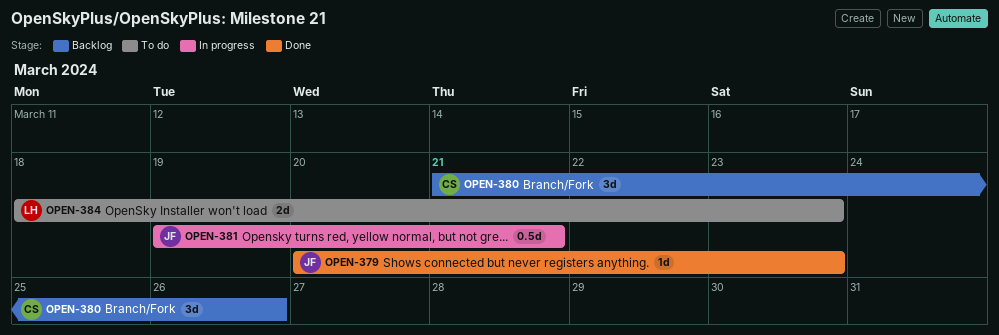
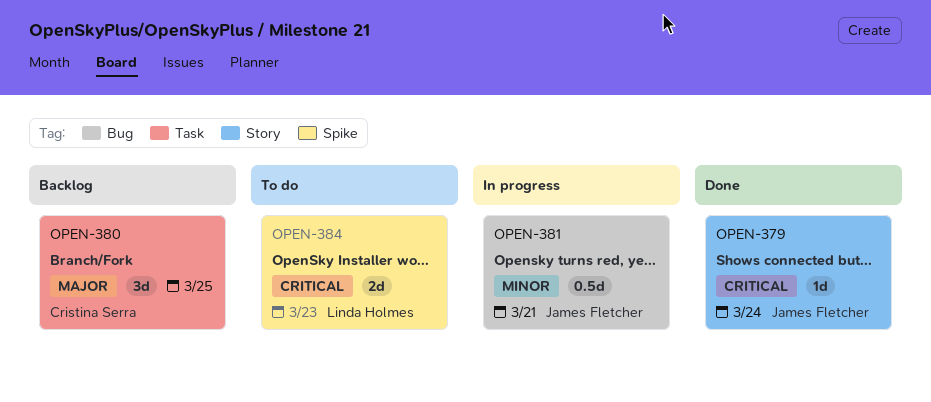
OPEN-379, due: Mar 23 -> Mar 24
OPEN-380, due: Mar 26 -> Mar 25

